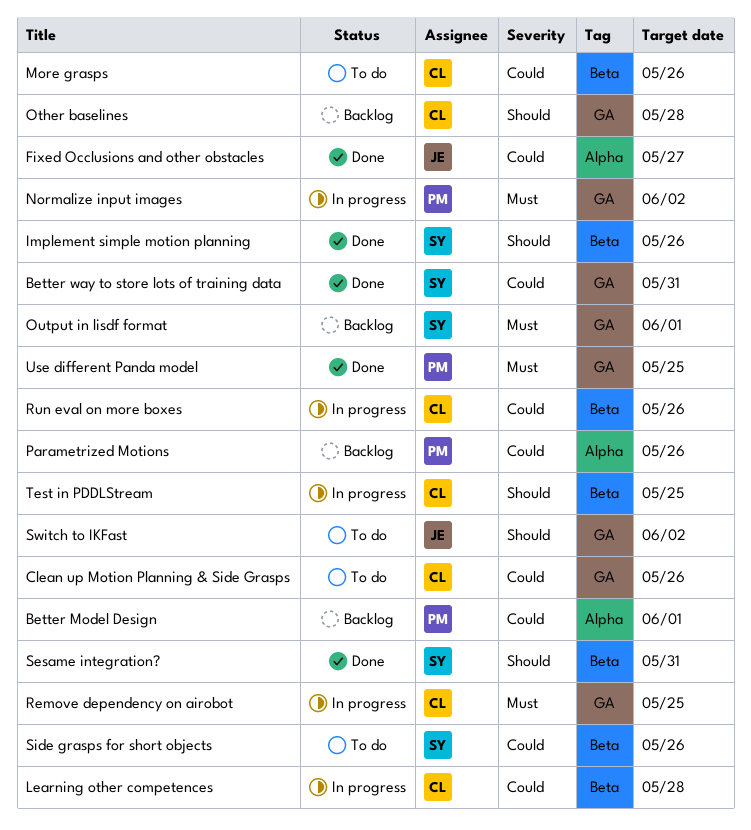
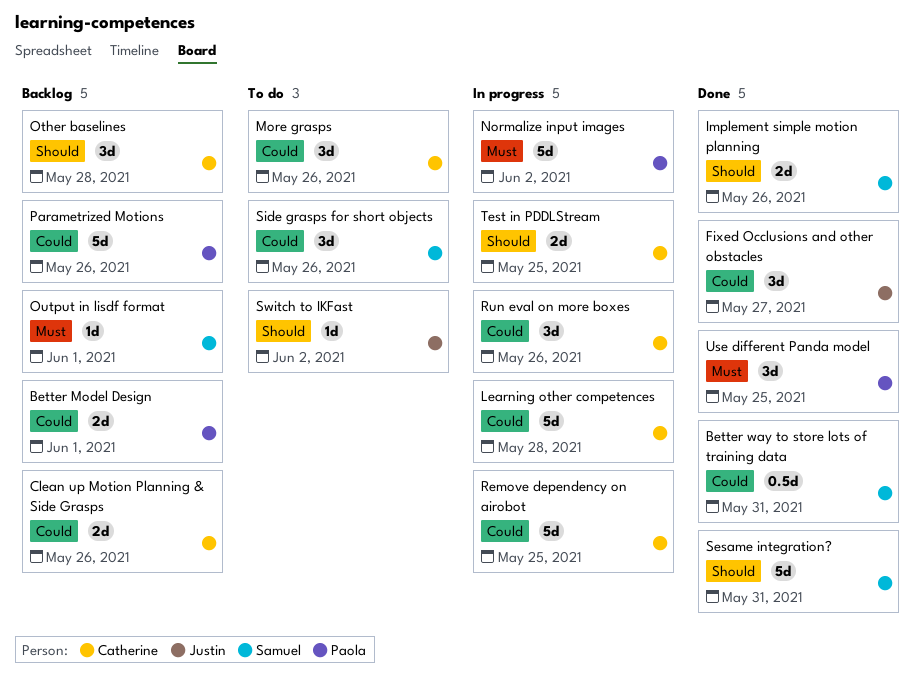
Clean up Motion Planning & Side Grasps, status: To do -> Backlog
Remove dependency on airobot, priority: Must -> Could

